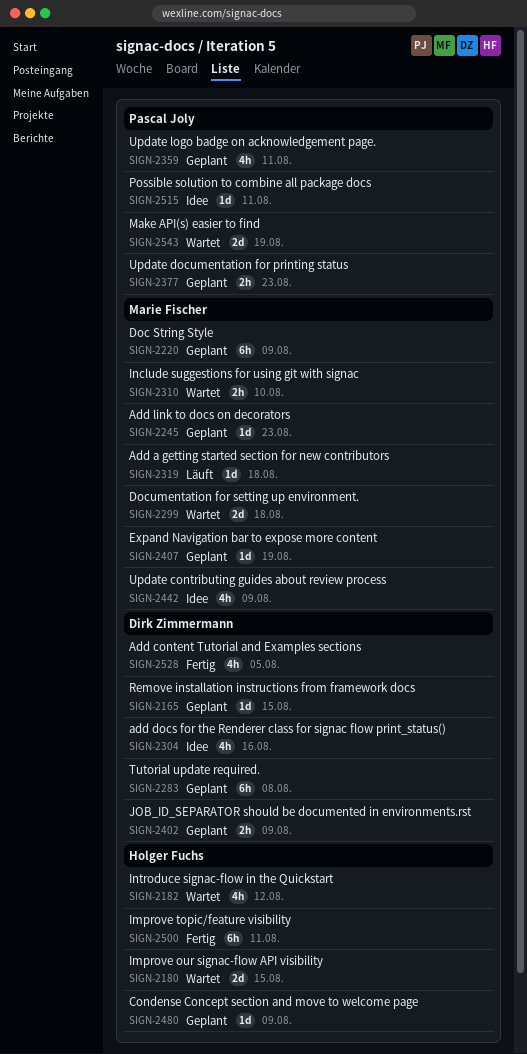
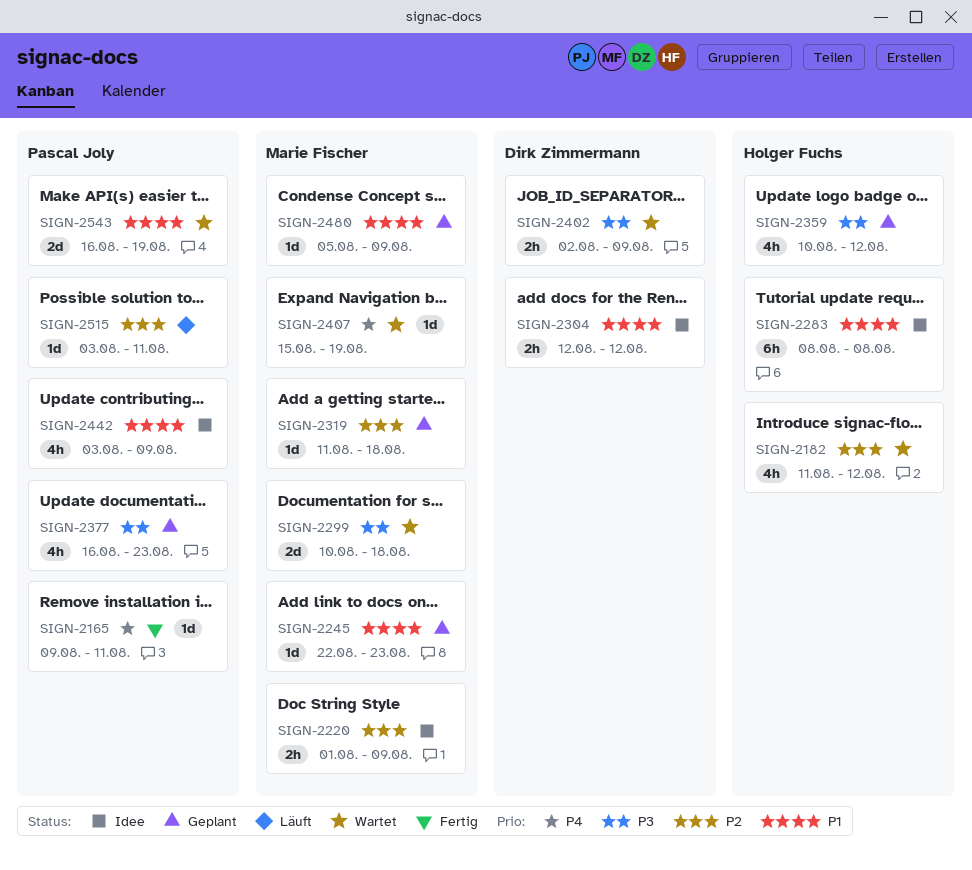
SIGN-2165, status: Geplant -> Fertig
SIGN-2165, owner: Dirk Zimmermann -> Pascal Joly
SIGN-2165, due: Aug 15 -> Aug 11
SIGN-2180: present -> none
SIGN-2220, status: Geplant -> Idee
SIGN-2220, estimate: 6h -> 2h
SIGN-2283, status: Geplant -> Idee
SIGN-2283, owner: Dirk Zimmermann -> Holger Fuchs
SIGN-2304, estimate: 4h -> 2h
SIGN-2304, due: Aug 16 -> Aug 12
SIGN-2310: present -> none
SIGN-2319, status: Läuft -> Geplant
SIGN-2359, owner: Pascal Joly -> Holger Fuchs
SIGN-2359, due: Aug 11 -> Aug 12
SIGN-2377, estimate: 2h -> 4h
SIGN-2402, status: Geplant -> Wartet
SIGN-2407, status: Geplant -> Wartet
SIGN-2442, owner: Marie Fischer -> Pascal Joly
SIGN-2480, owner: Holger Fuchs -> Marie Fischer
SIGN-2500: present -> none
SIGN-2515, status: Idee -> Läuft
SIGN-2528: present -> none

